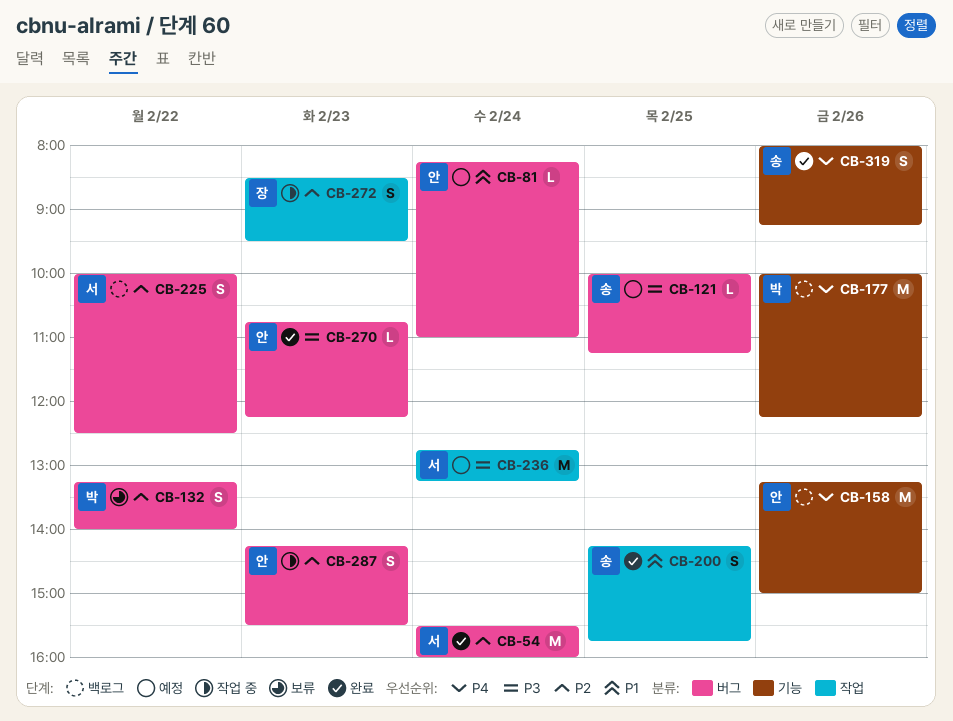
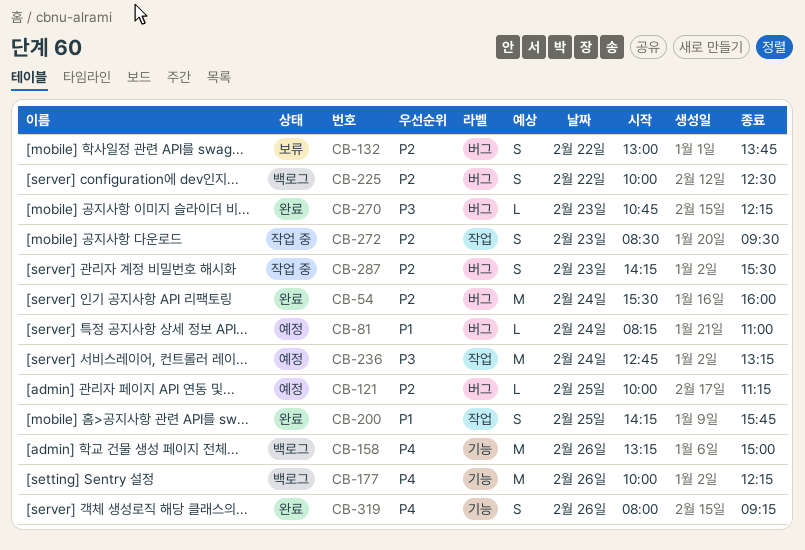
CB-121, priority: P3 -> P2
CB-132, begins: 13:15 -> 13:00
CB-132, ends: 14:00 -> 13:45

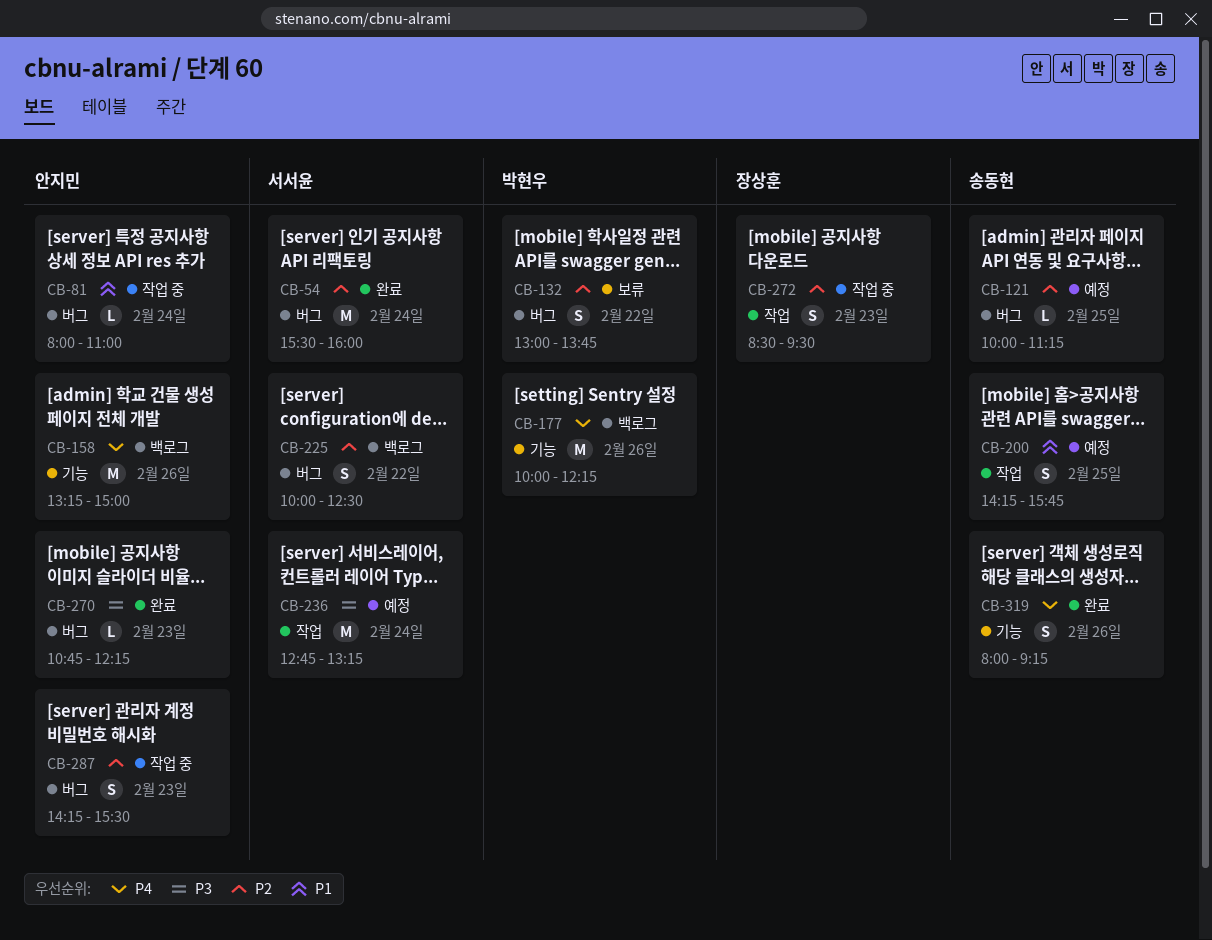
CB-81, status: 예정 -> 작업 중
CB-81, begins: 08:15 -> 08:00
CB-200, status: 완료 -> 예정

